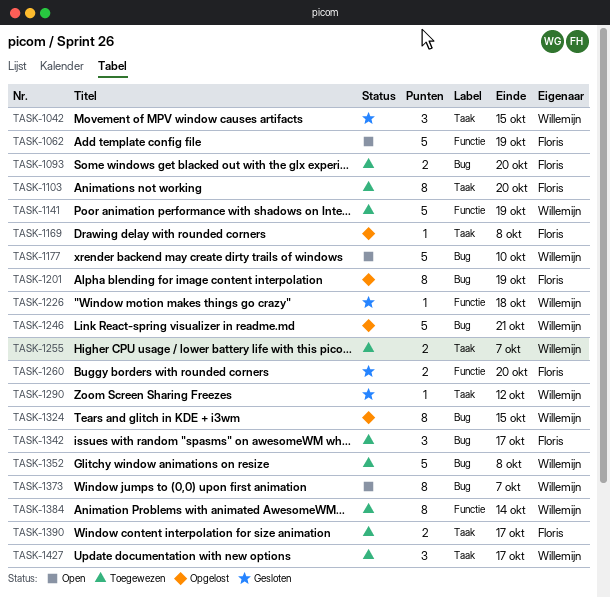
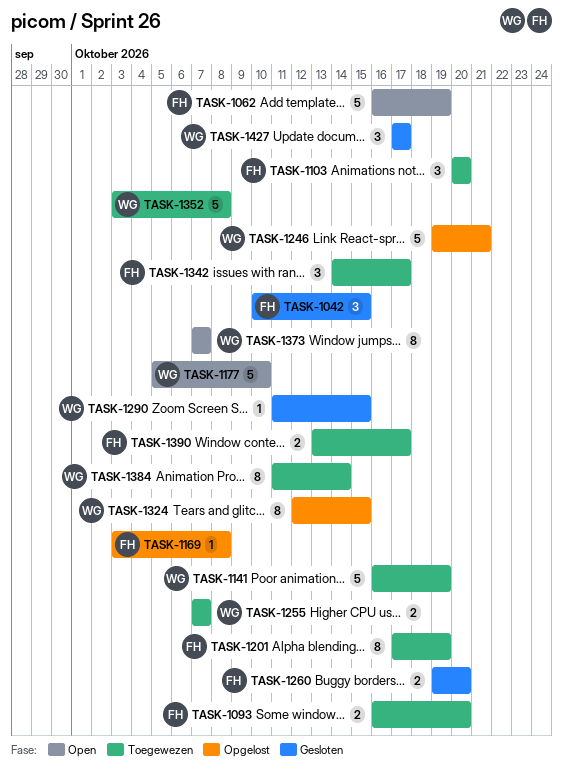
TASK-1042, owner: Willemijn -> Floris
TASK-1103, estimate: 8 -> 3
TASK-1201, status: Opgelost -> Toegewezen
TASK-1226: present -> none
TASK-1290, due: Oct 12 -> Oct 15
TASK-1427, status: Toegewezen -> Gesloten

